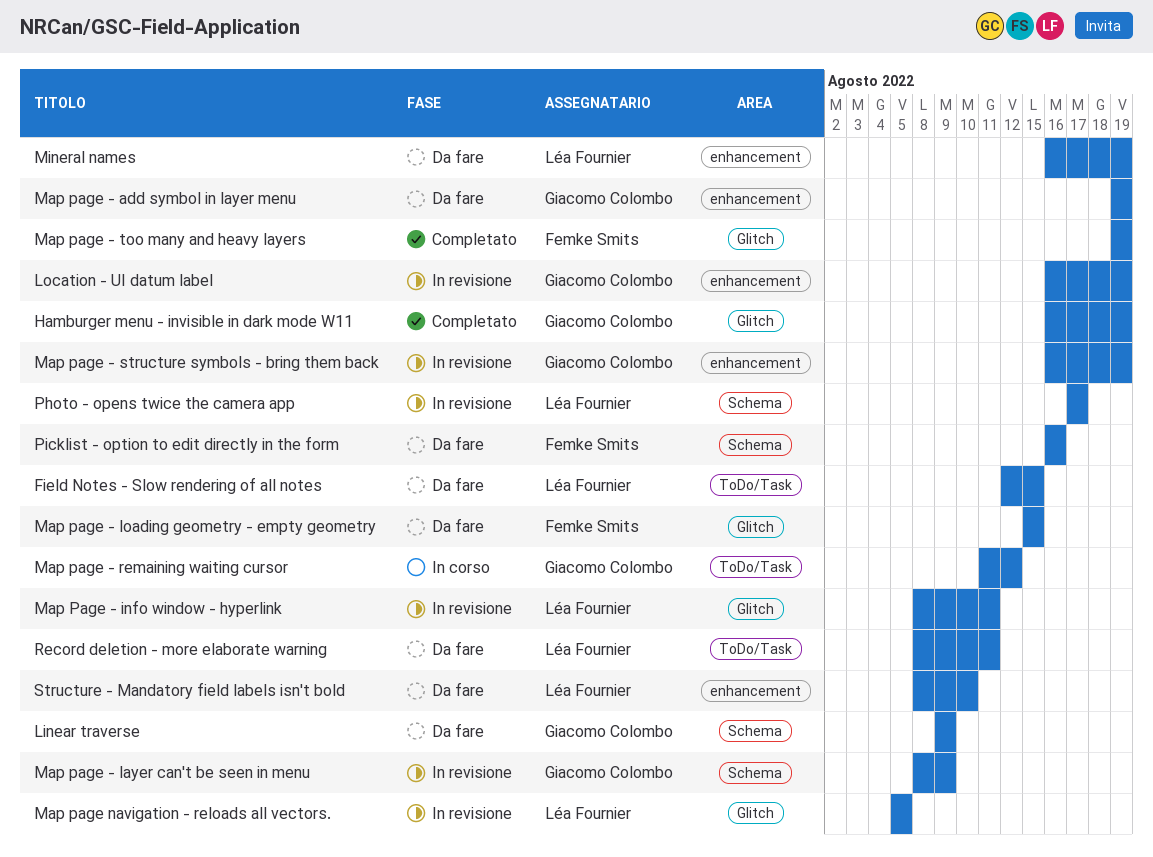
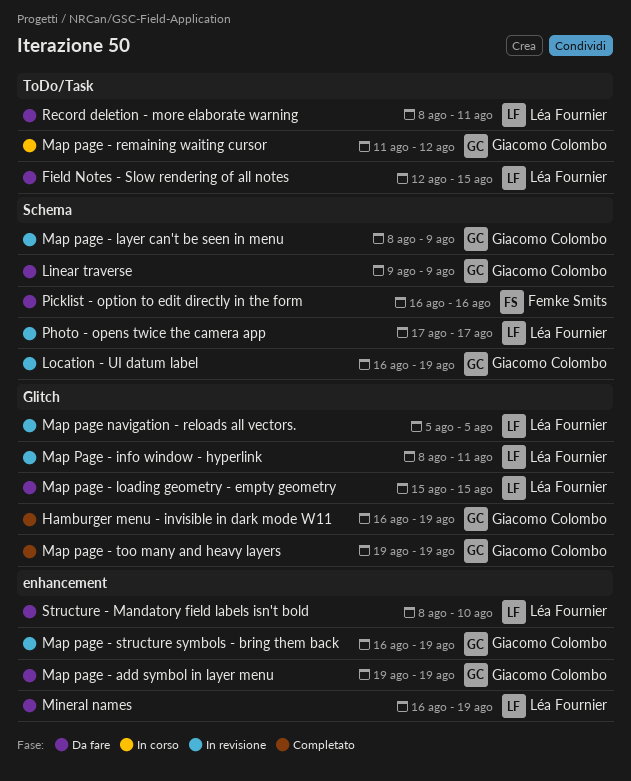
Location - UI datum label, label: enhancement -> Schema
Map page - loading geometry - empty geometry, owner: Femke Smits -> Léa Fournier
Map page - too many and heavy layers, owner: Femke Smits -> Giacomo Colombo

